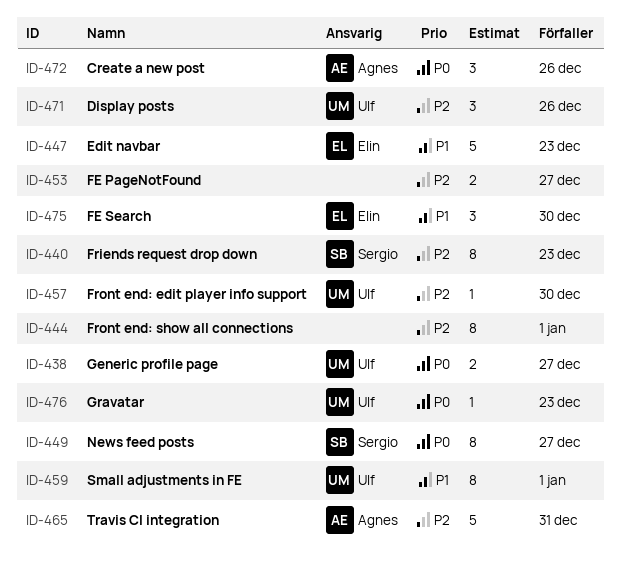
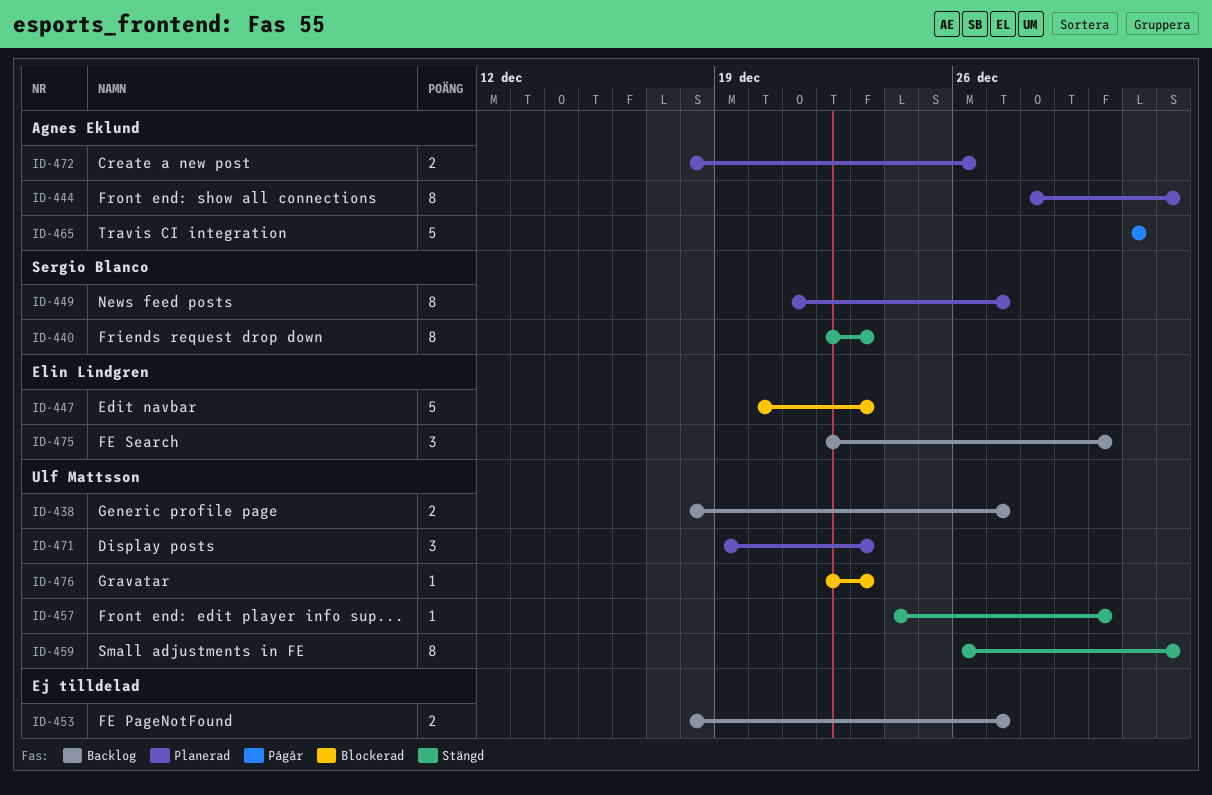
ID-444, owner: none -> Agnes Eklund
ID-471, due: Dec 26 -> Dec 23
ID-472, estimate: 3 -> 2

